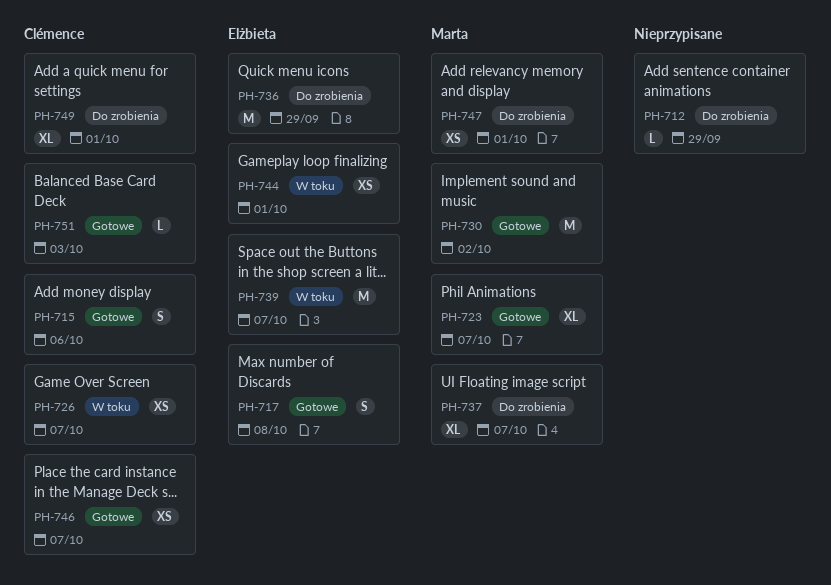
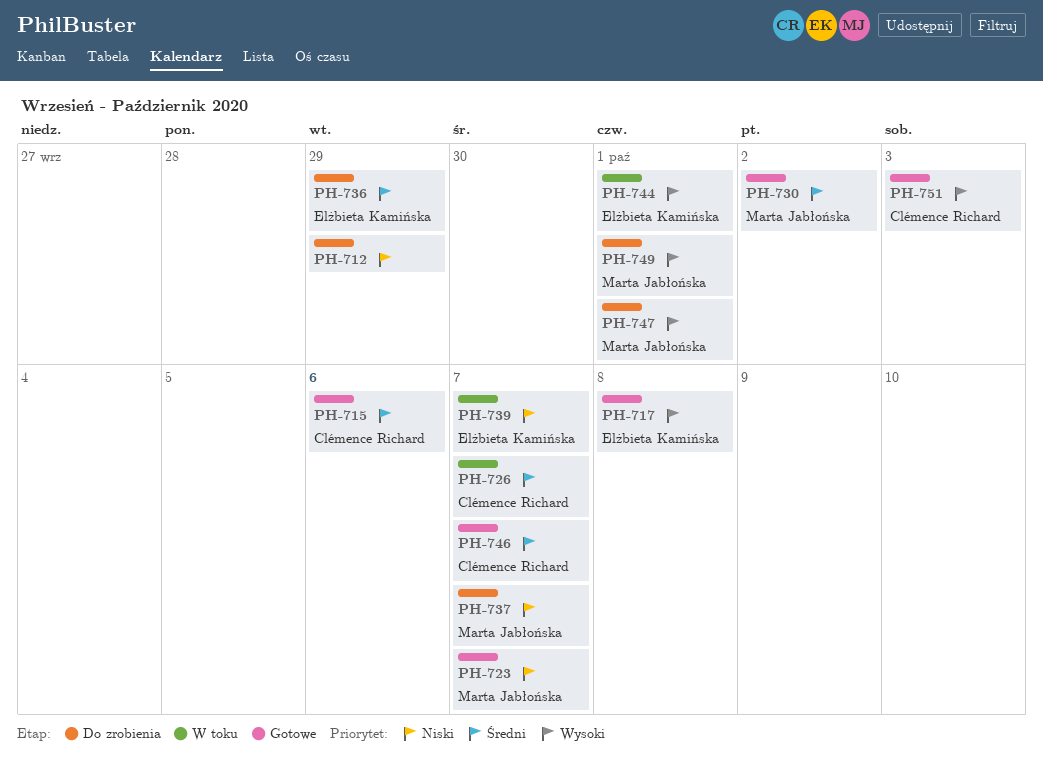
PH-749, owner: Clémence Richard -> Marta Jabłońska

